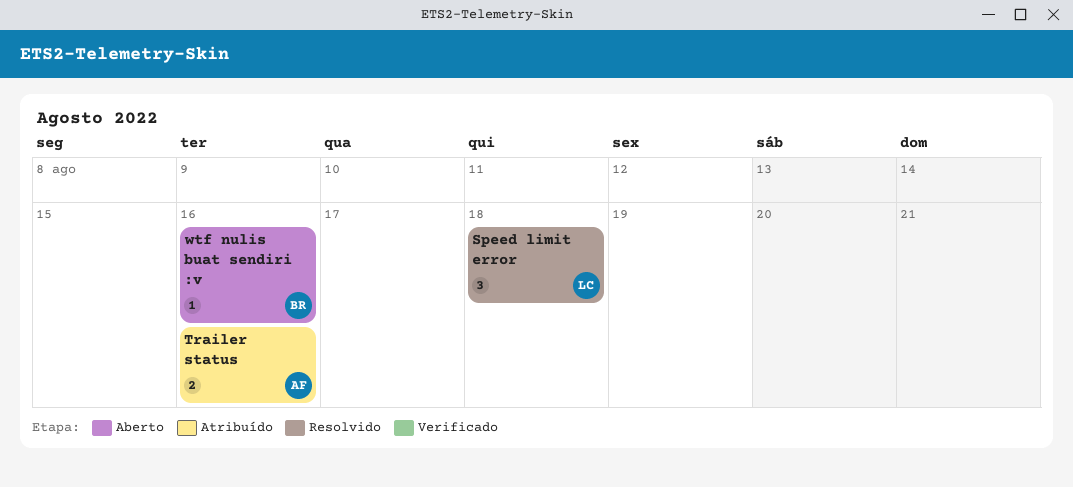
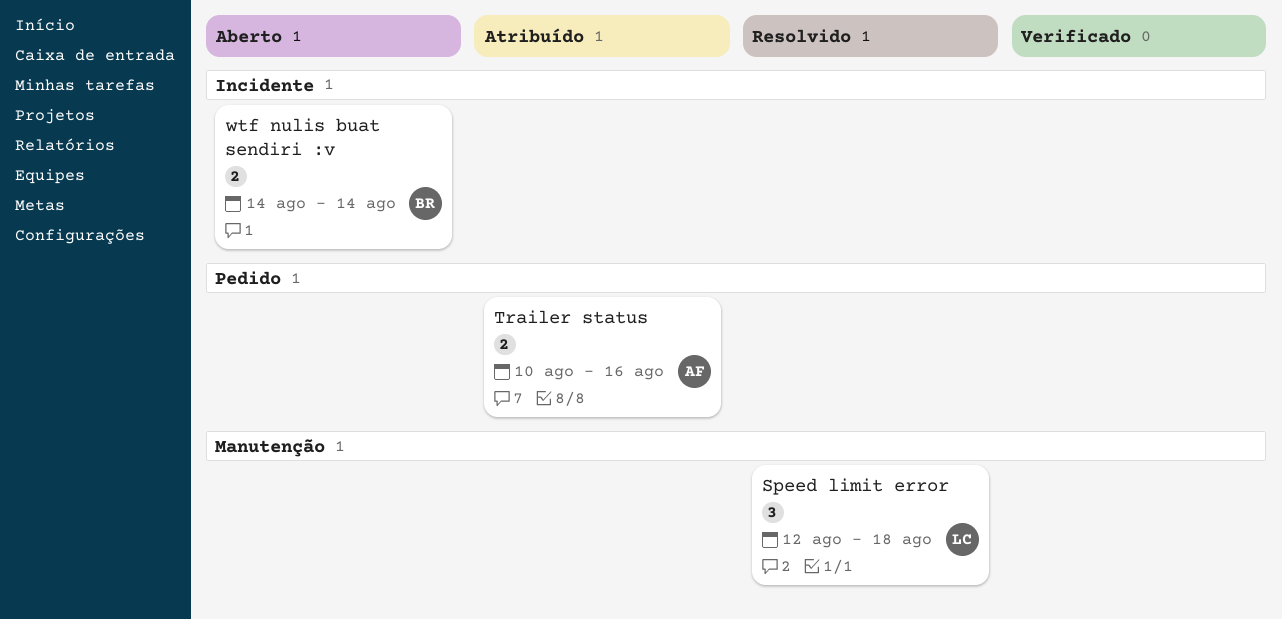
wtf nulis buat sendiri :v, estimate: 1 -> 2
wtf nulis buat sendiri :v, due: Aug 16 -> Aug 14

